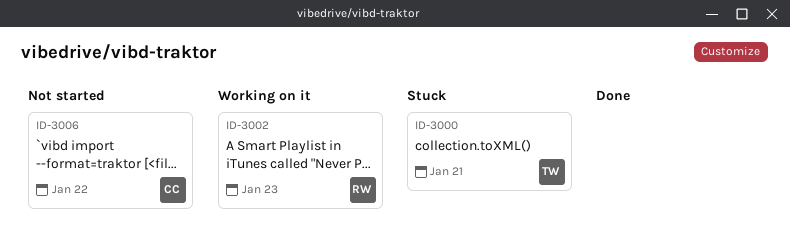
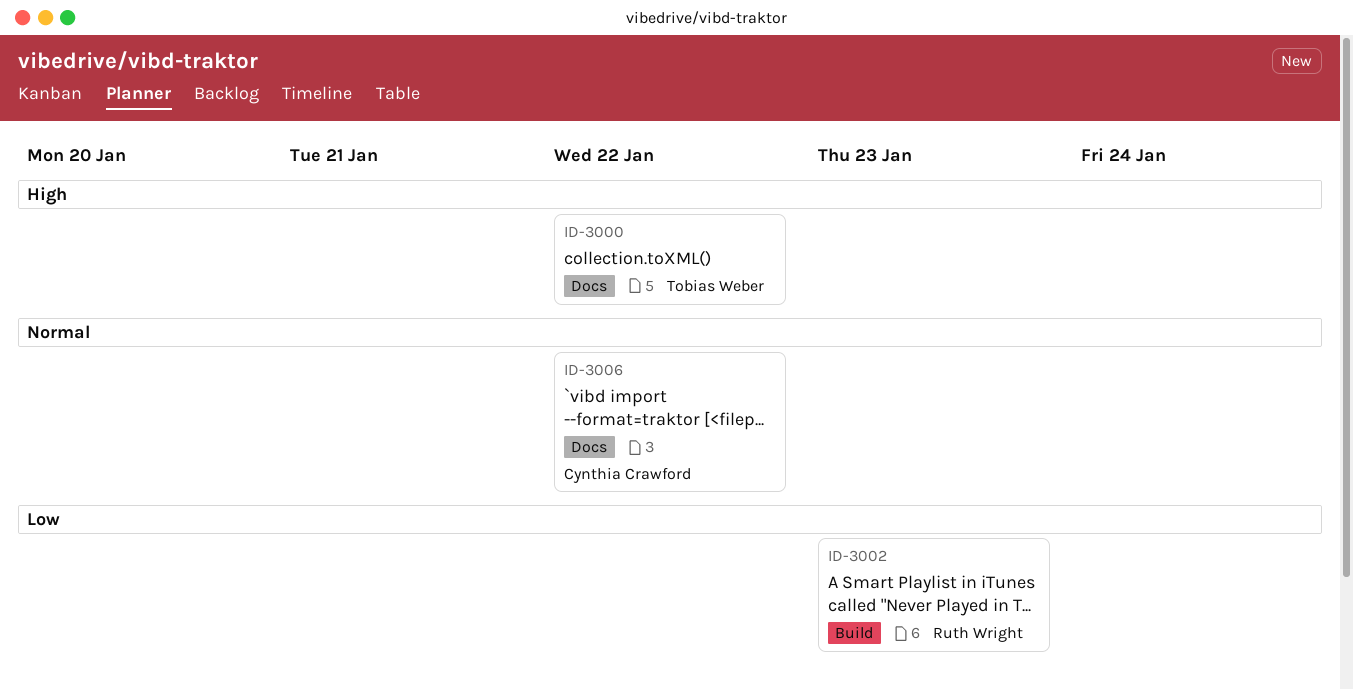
ID-3000, due: Jan 21 -> Jan 22

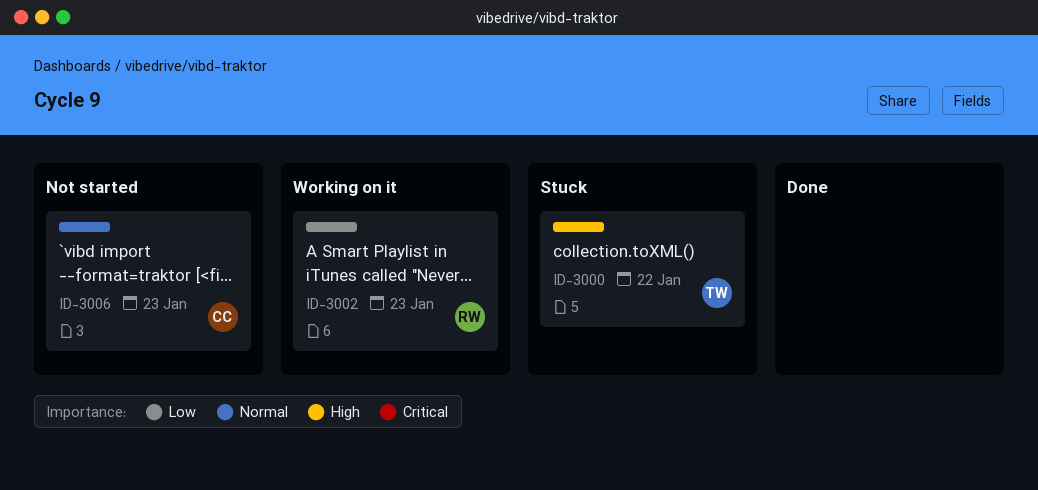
ID-3006, due: Jan 22 -> Jan 23

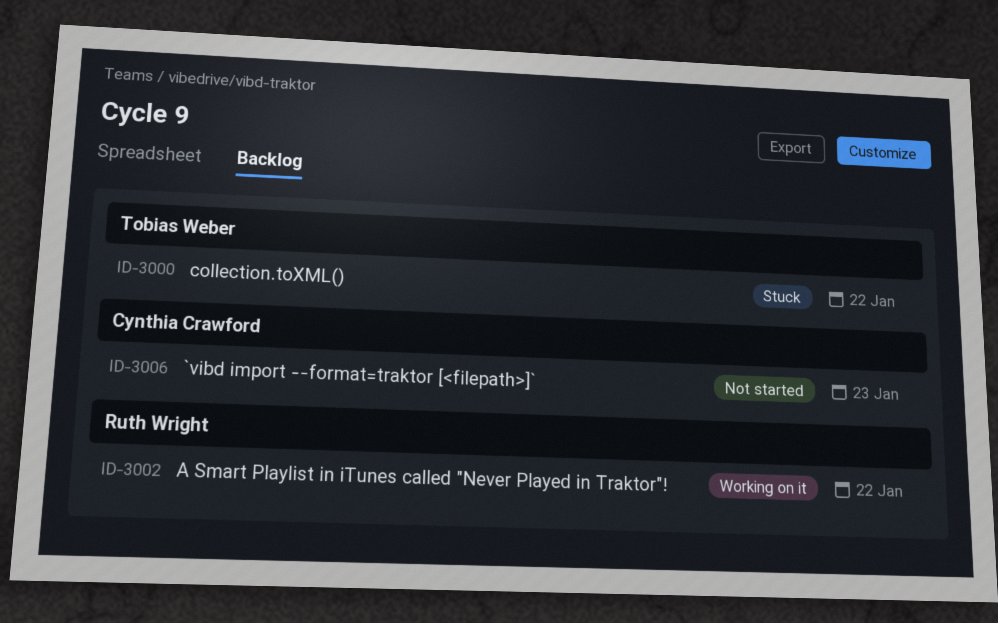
ID-3002, due: Jan 23 -> Jan 22

